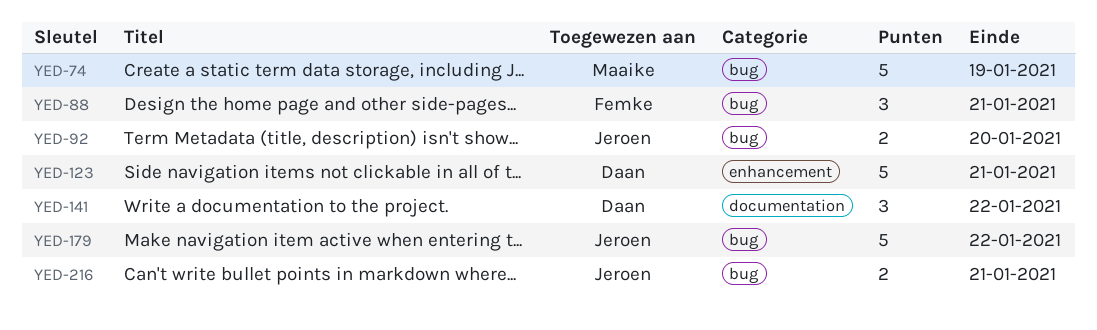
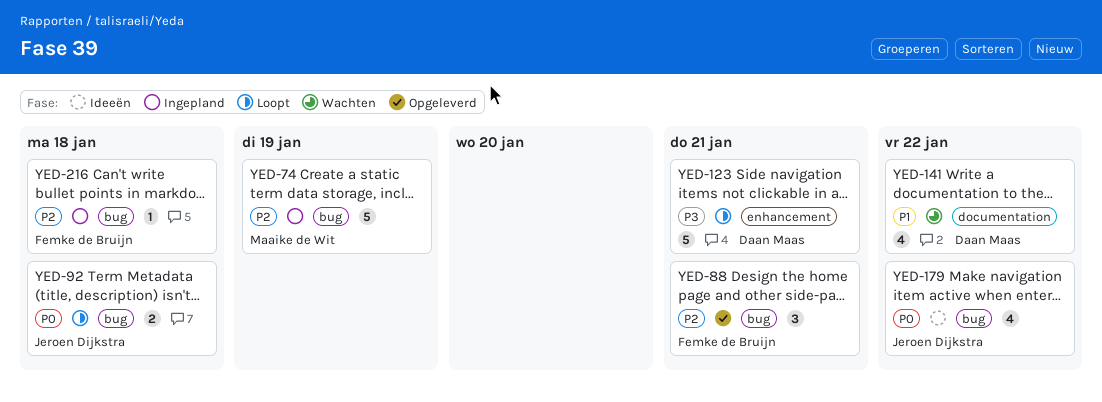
YED-92, due: Jan 20 -> Jan 18
YED-141, estimate: 3 -> 4
YED-179, estimate: 5 -> 4
YED-216, owner: Jeroen Dijkstra -> Femke de Bruijn
YED-216, estimate: 2 -> 1
YED-216, due: Jan 21 -> Jan 18

